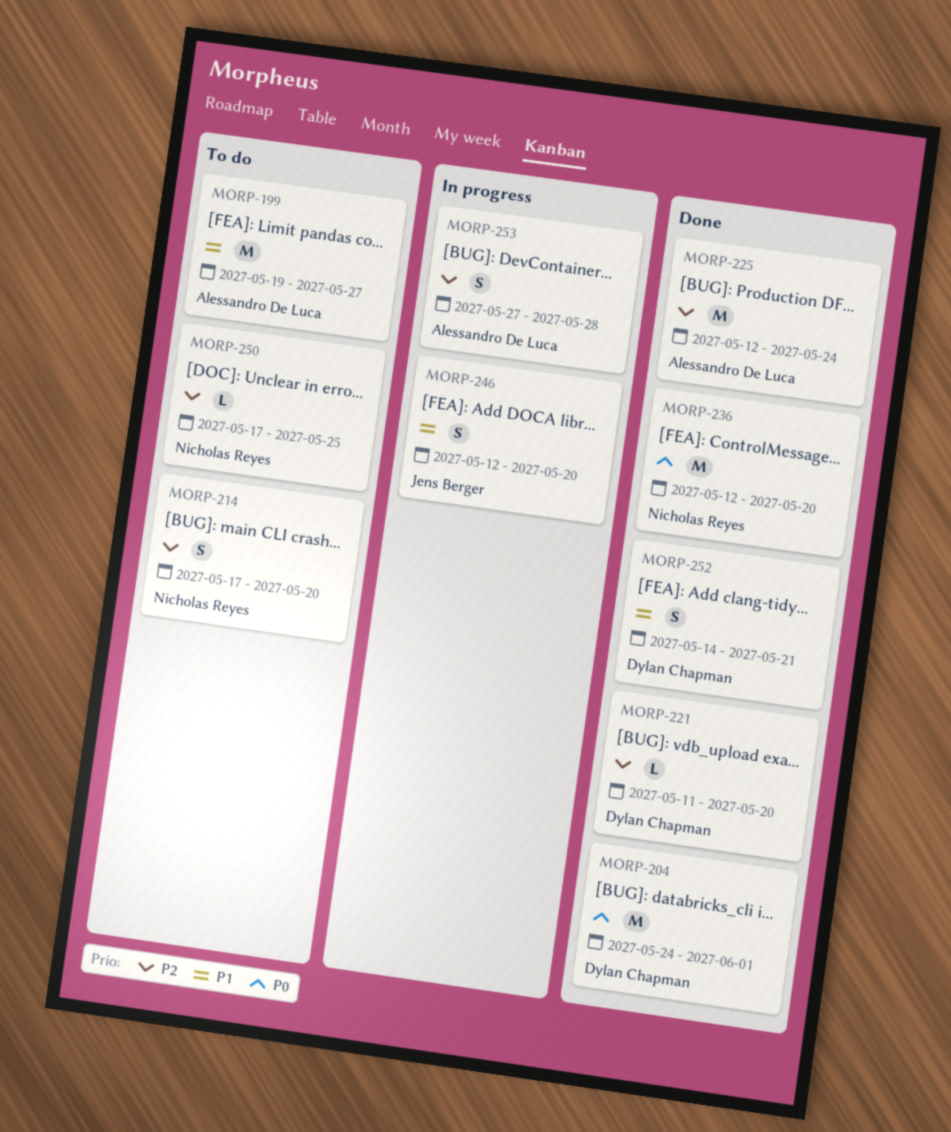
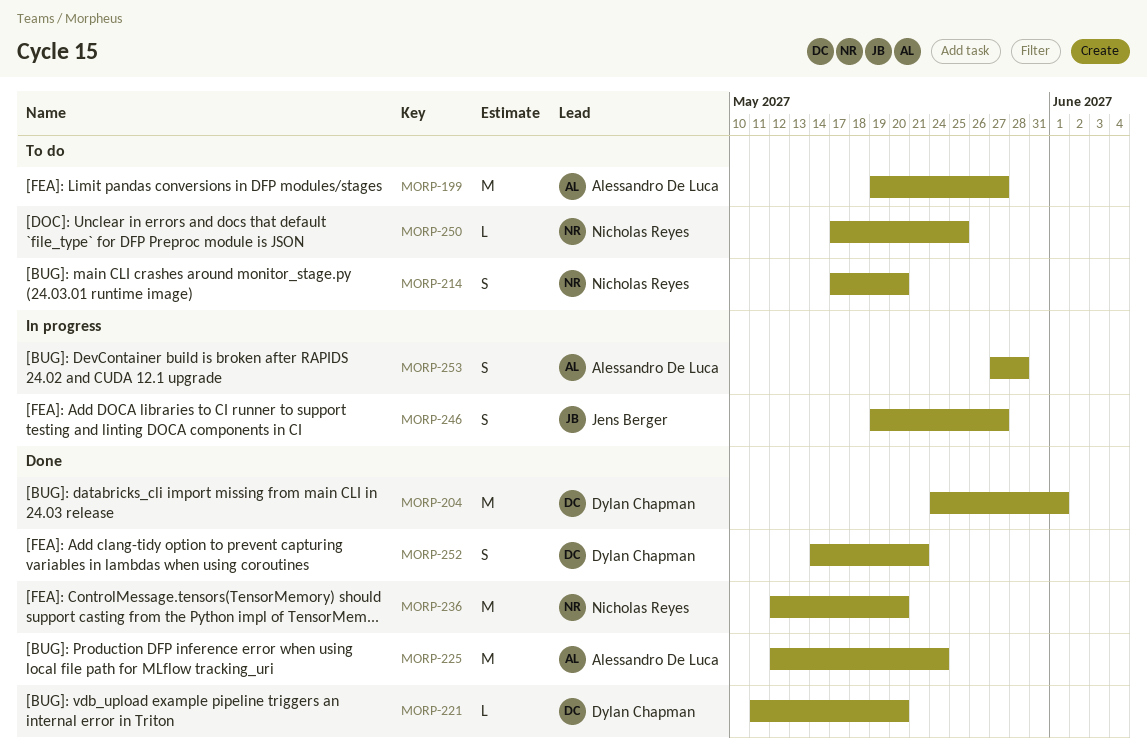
MORP-246, start: May 12 -> May 19
MORP-246, due: May 20 -> May 27

